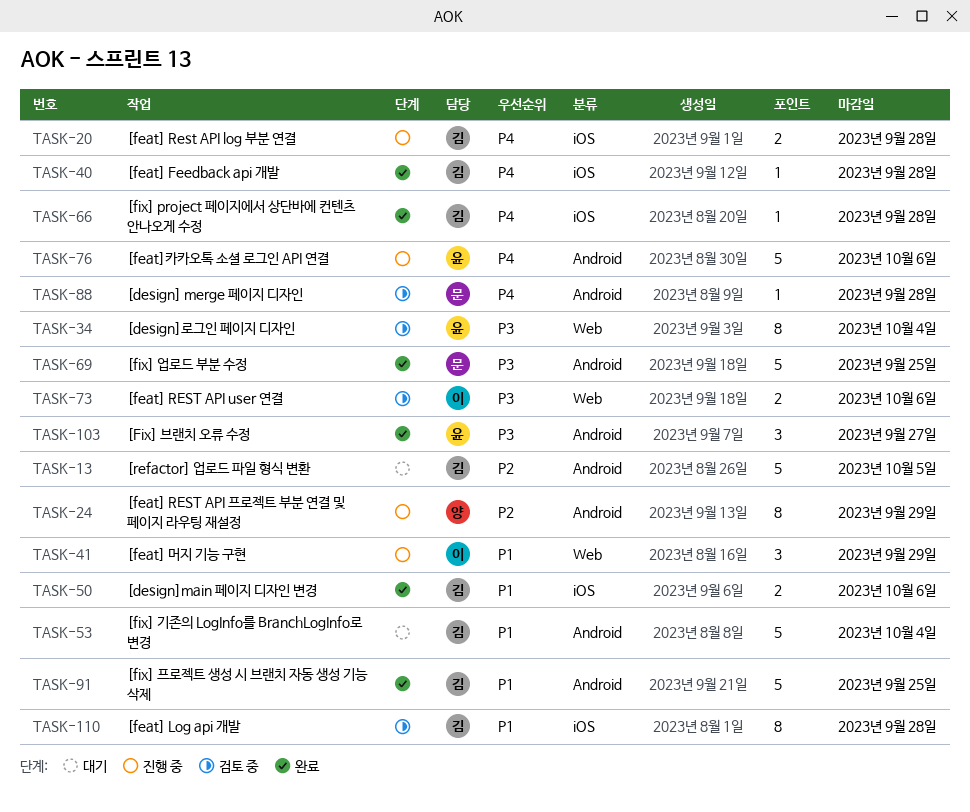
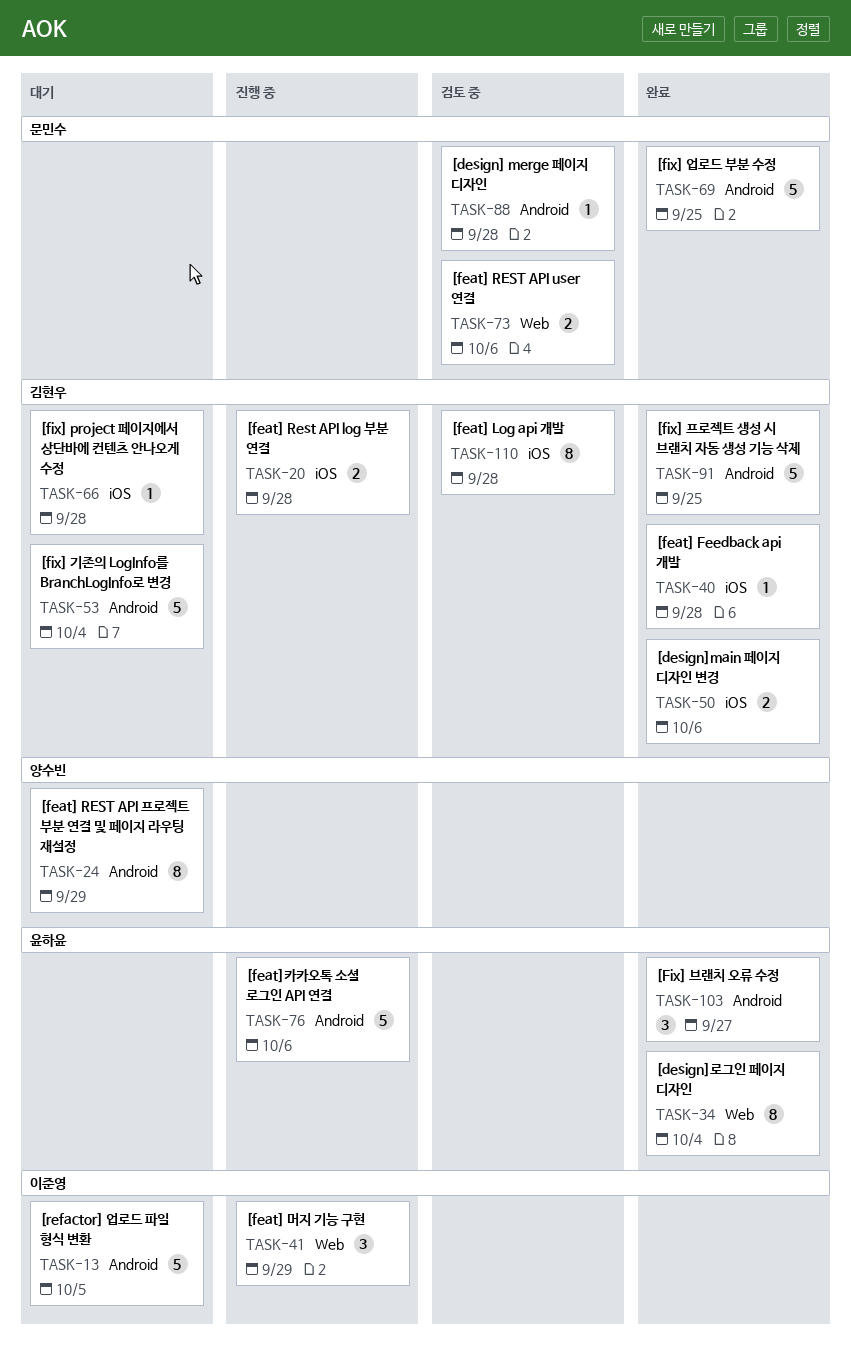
TASK-13, owner: 김현우 -> 이준영
TASK-24, status: 진행 중 -> 대기
TASK-34, status: 검토 중 -> 완료
TASK-66, status: 완료 -> 대기
TASK-73, owner: 이준영 -> 문민수

